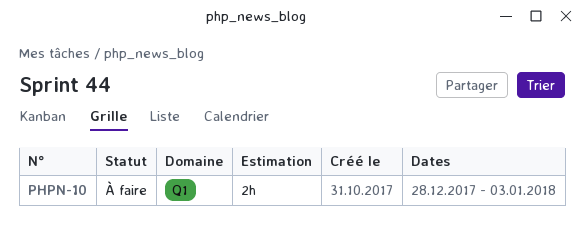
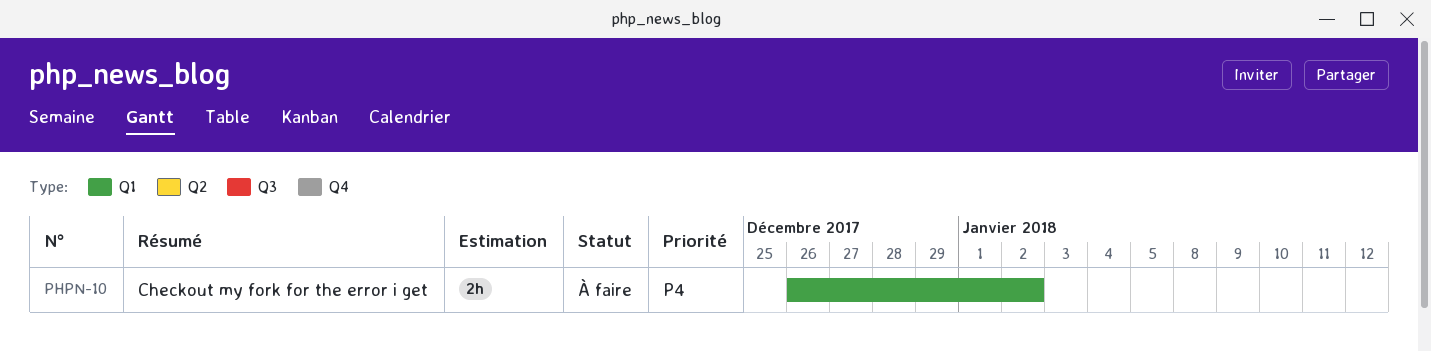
PHPN-10, start: Dec 28 -> Dec 26
PHPN-10, due: Jan 3 -> Jan 2

